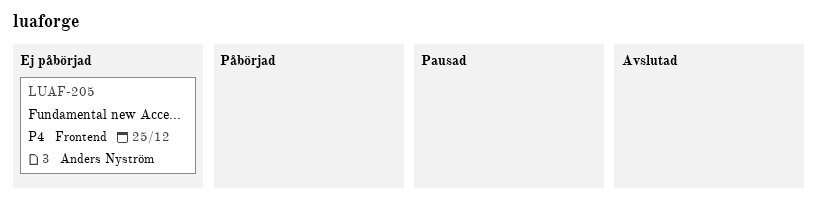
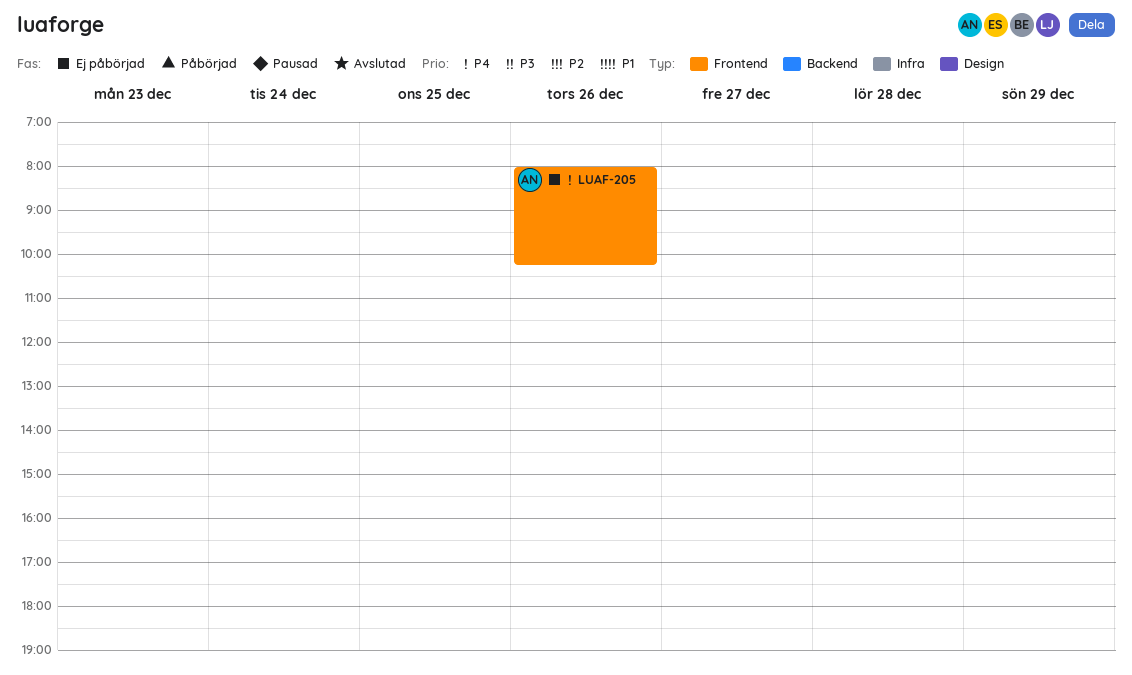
LUAF-205, day: Dec 25 -> Dec 26

